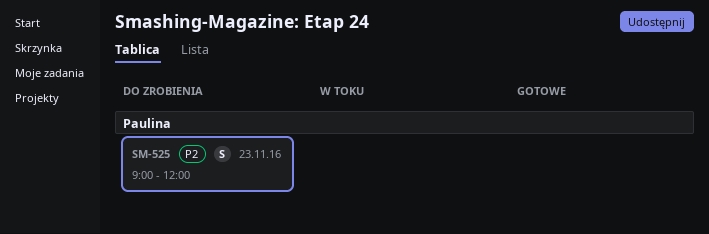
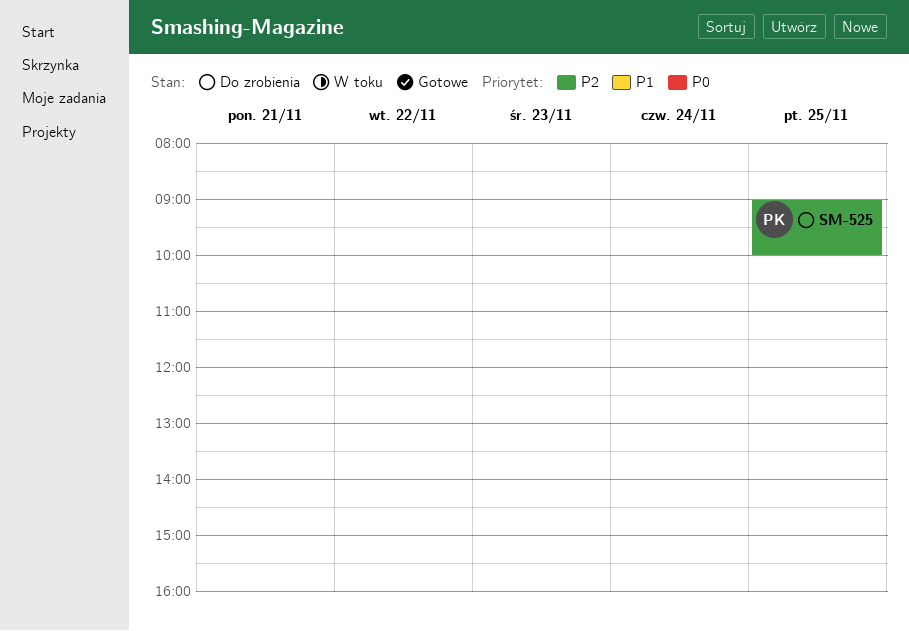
SM-525, day: Nov 23 -> Nov 25
SM-525, ends: 12:00 -> 10:00

